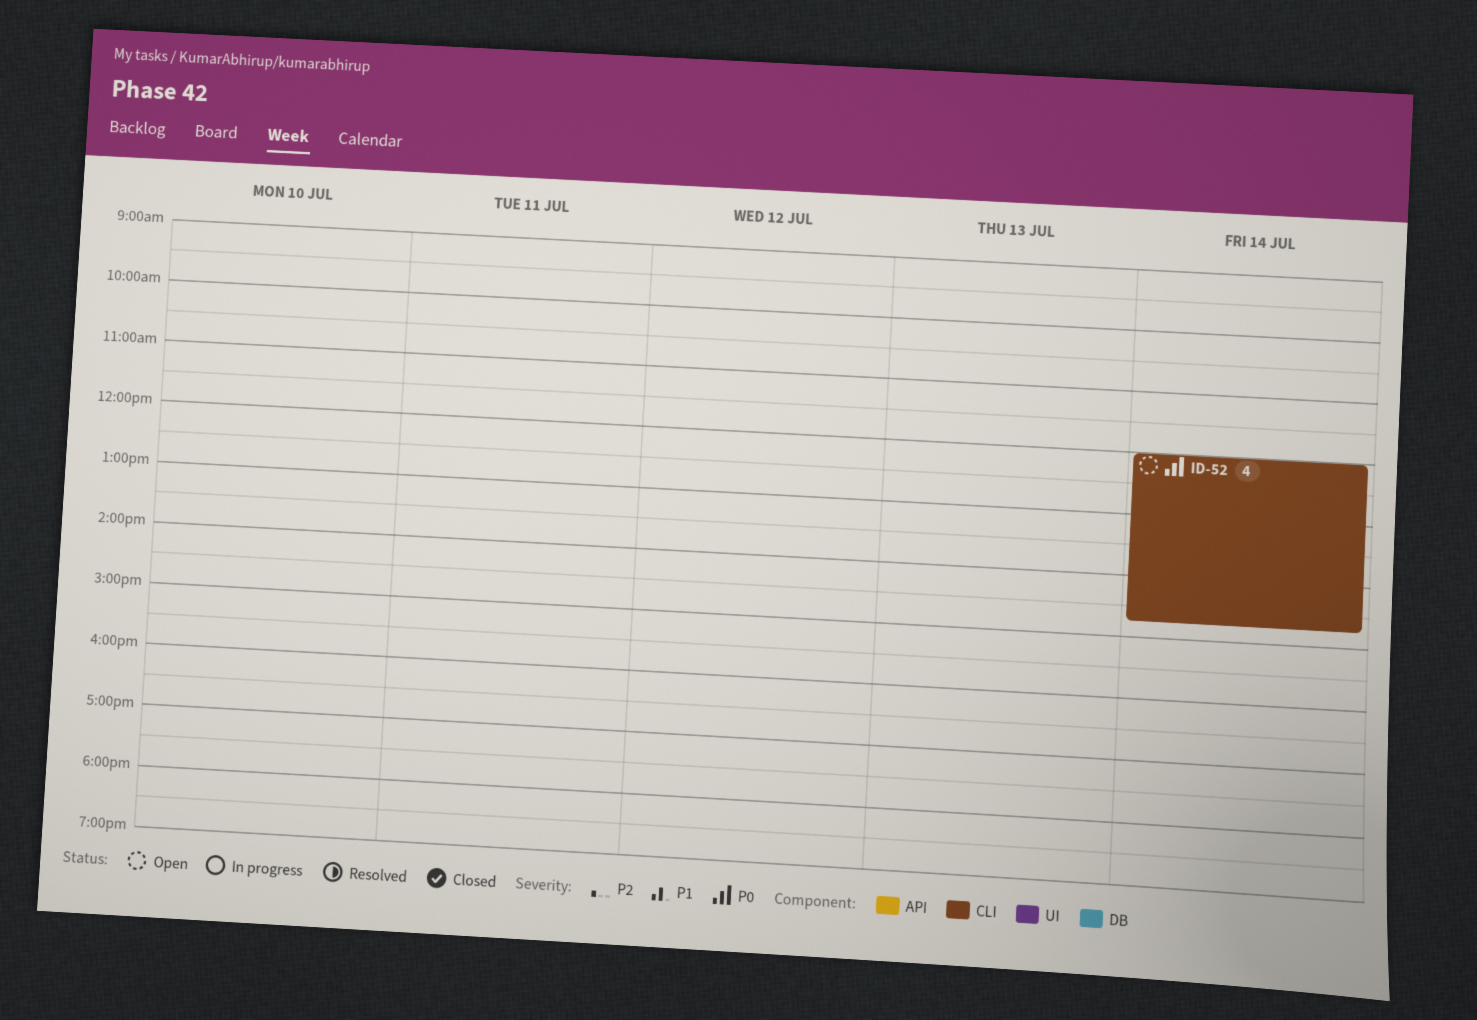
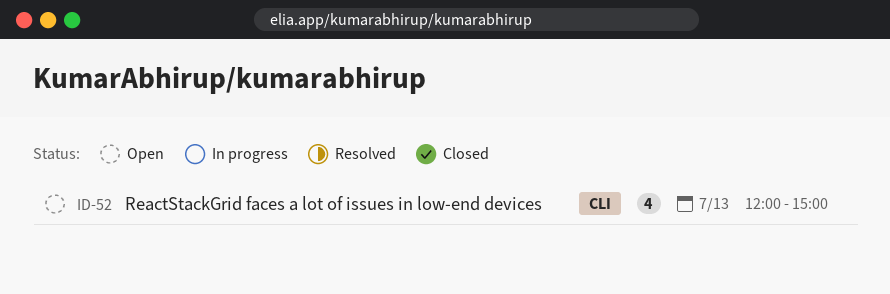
ID-52, day: Jul 14 -> Jul 13
ID-52, ends: 14:45 -> 15:00

